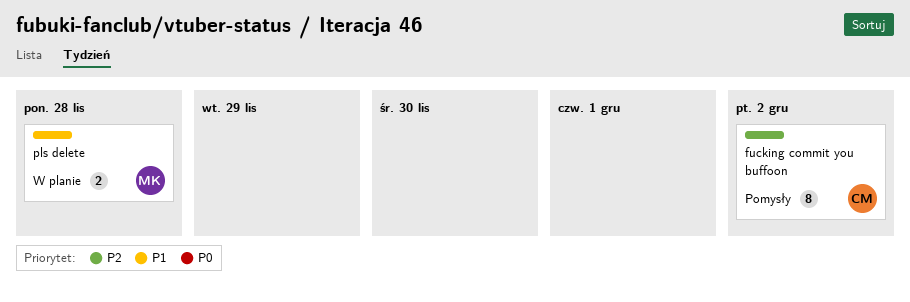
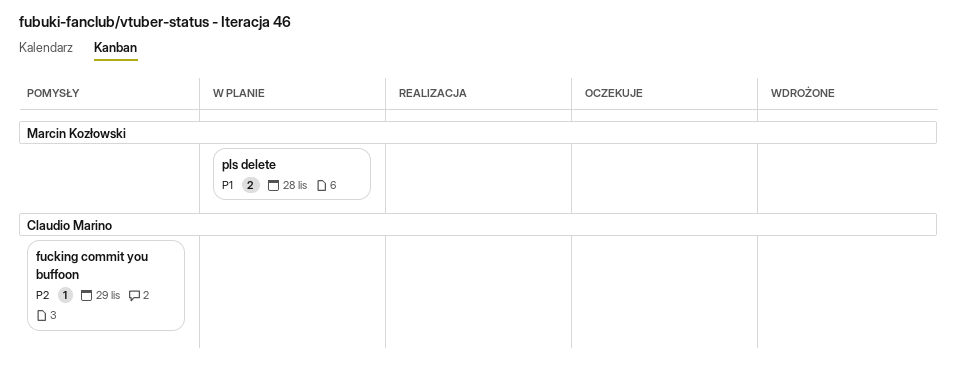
fucking commit you buffoon, estimate: 8 -> 1
fucking commit you buffoon, due: Dec 2 -> Nov 29

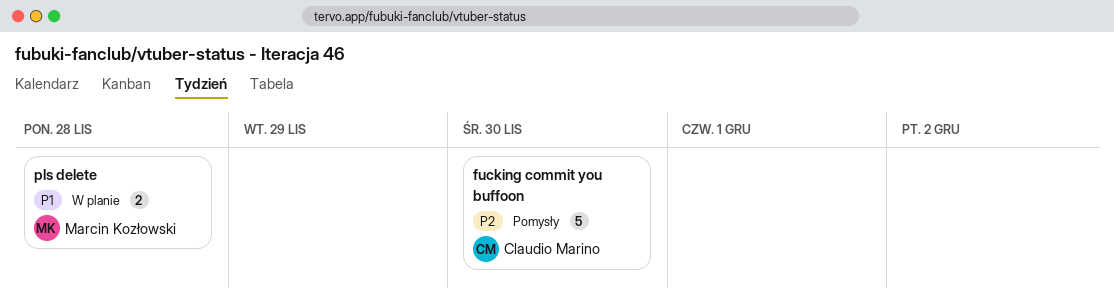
fucking commit you buffoon, estimate: 1 -> 5
fucking commit you buffoon, due: Nov 29 -> Nov 30

